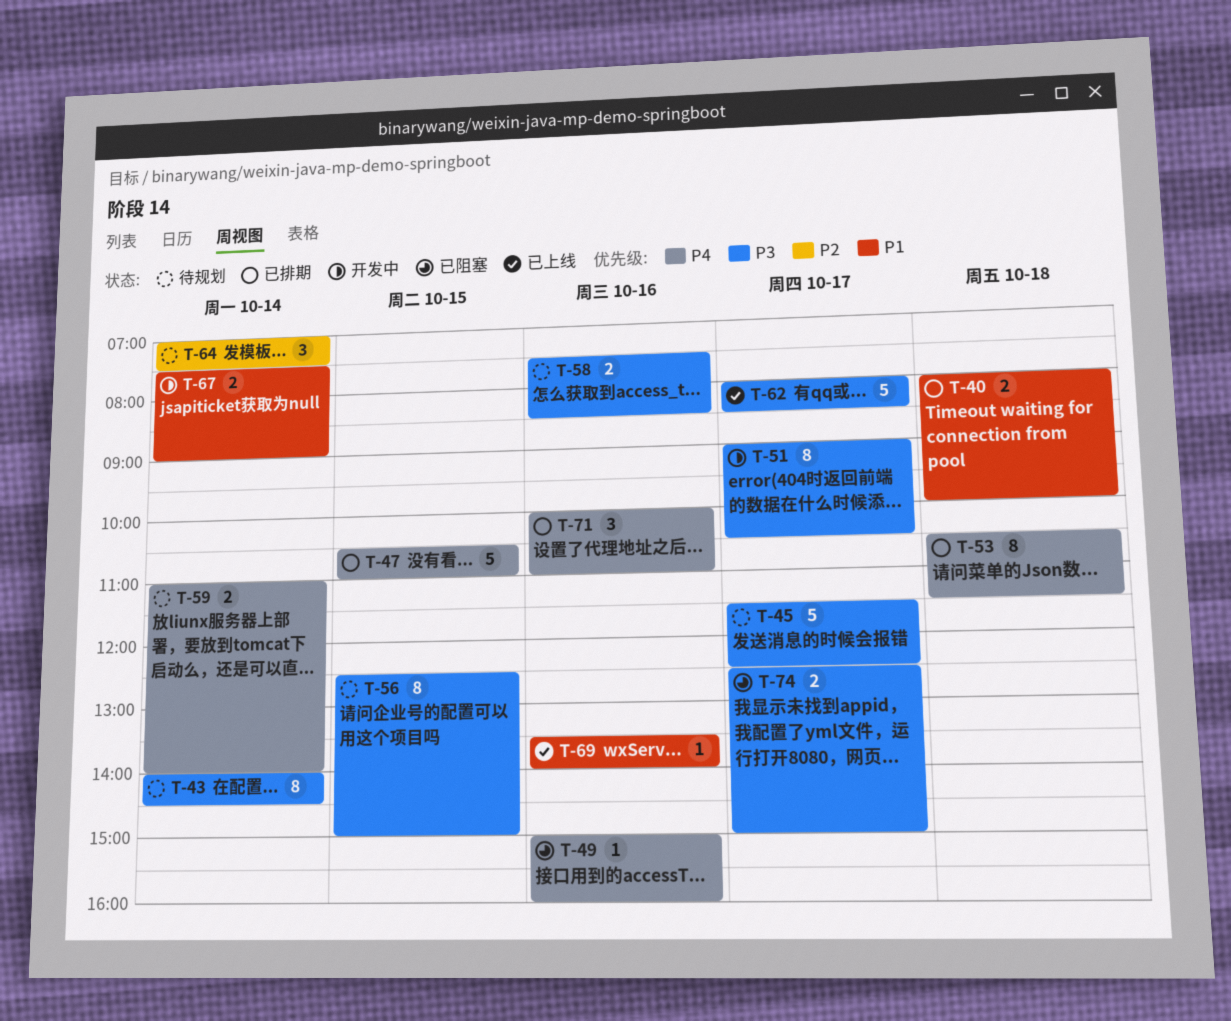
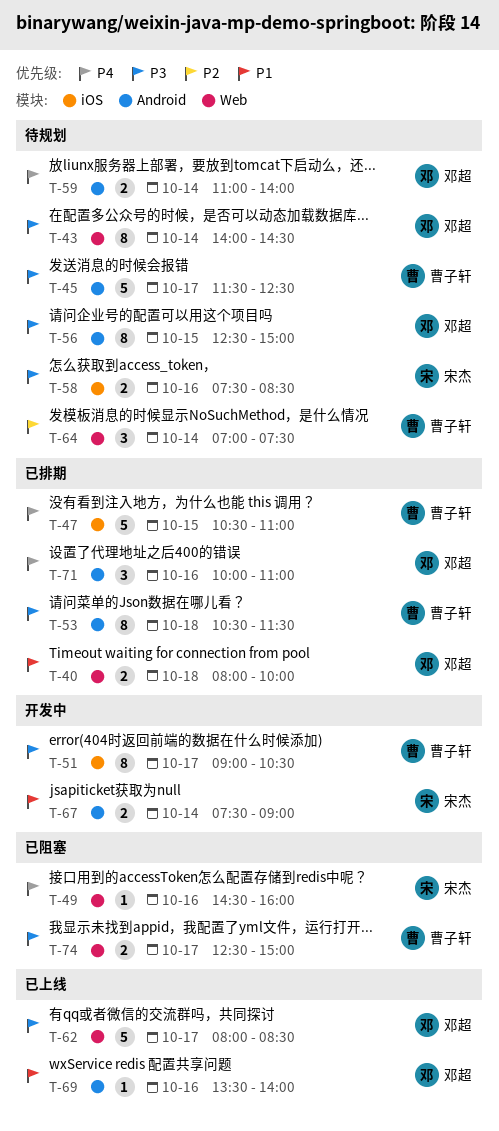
T-49, begins: 15:00 -> 14:30
T-53, priority: P4 -> P3

